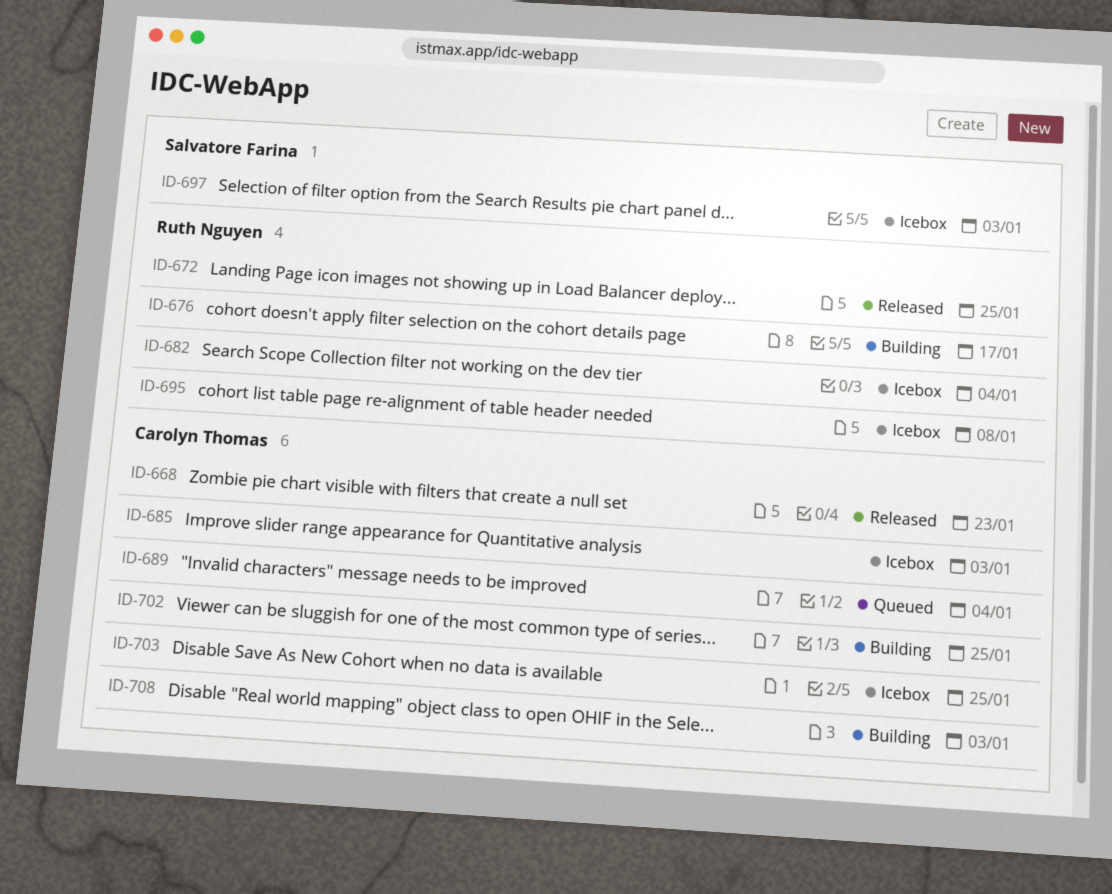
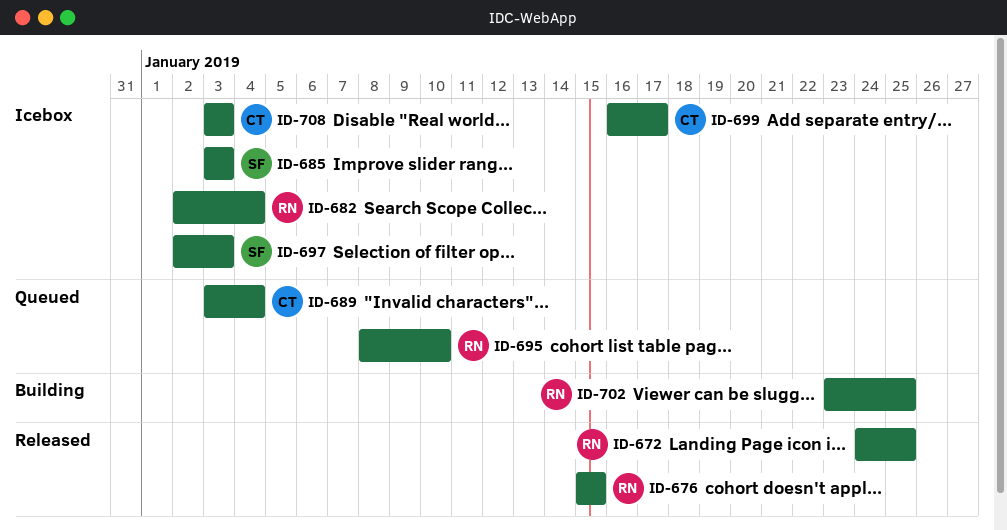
ID-668: present -> none
ID-676, status: Building -> Released
ID-676, due: Jan 17 -> Jan 15
ID-685, owner: Carolyn Thomas -> Salvatore Farina
ID-695, status: Icebox -> Queued
ID-695, due: Jan 8 -> Jan 10
ID-699: none -> present
ID-702, owner: Carolyn Thomas -> Ruth Nguyen
ID-703: present -> none
ID-708, status: Building -> Icebox

